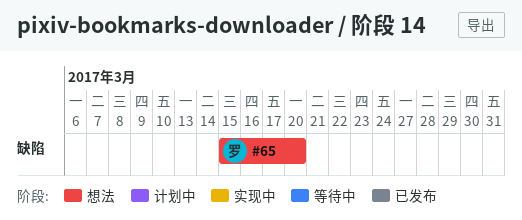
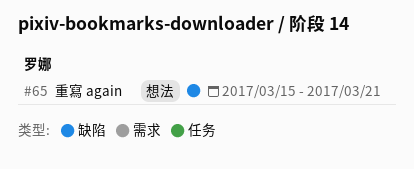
#65, due: Mar 20 -> Mar 21

